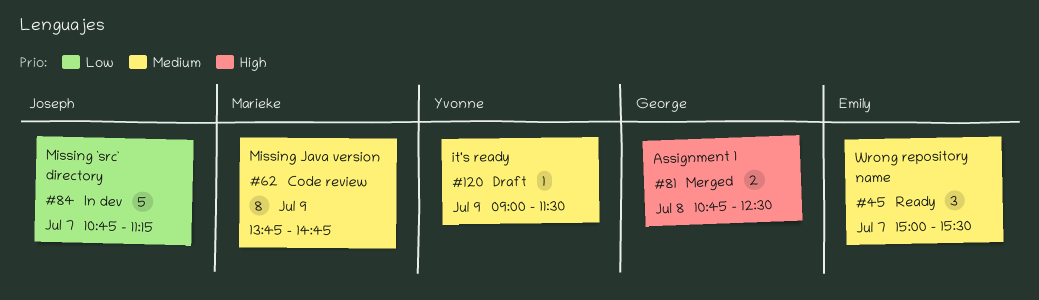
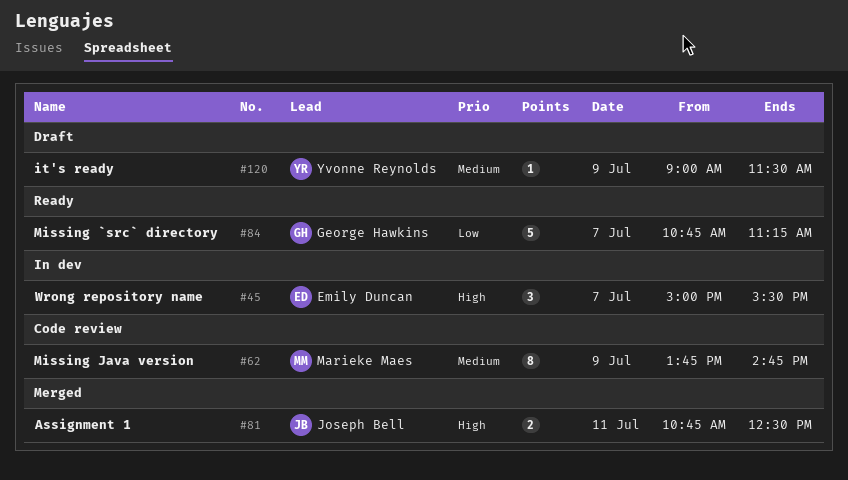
#45, status: Ready -> In dev
#45, priority: Medium -> High
#81, owner: George Hawkins -> Joseph Bell
#81, day: Jul 8 -> Jul 11
#84, status: In dev -> Ready
#84, owner: Joseph Bell -> George Hawkins

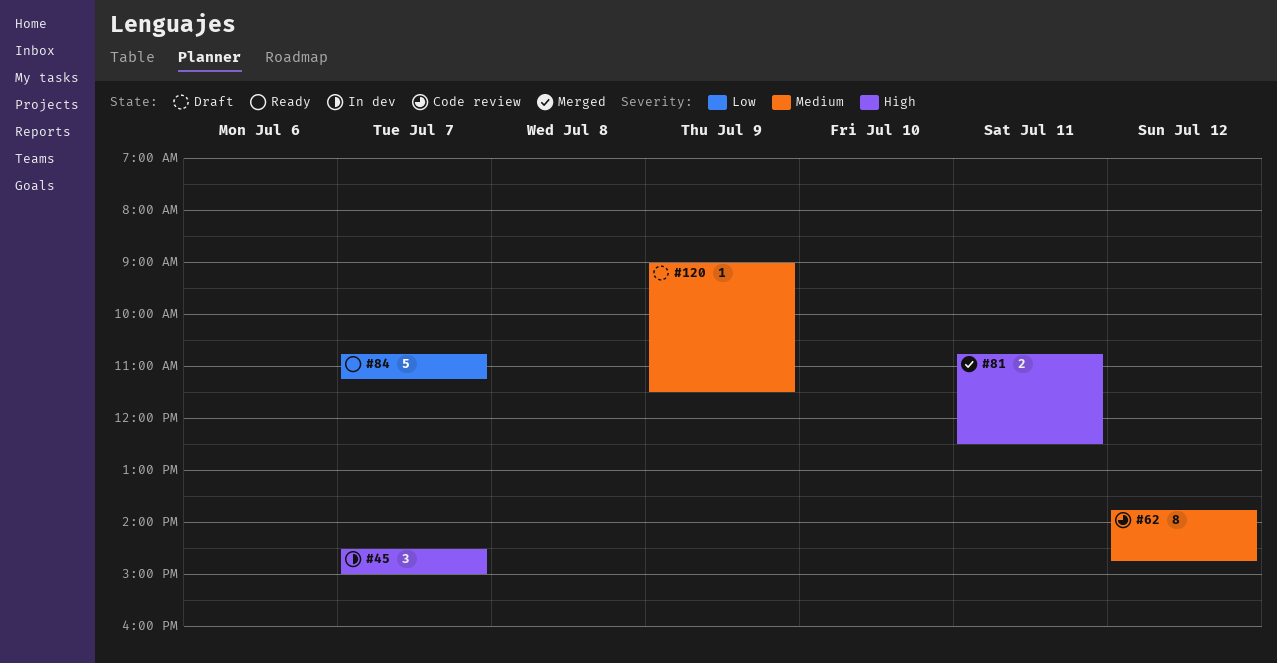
#45, begins: 15:00 -> 14:30
#45, ends: 15:30 -> 15:00
#62, day: Jul 9 -> Jul 12

